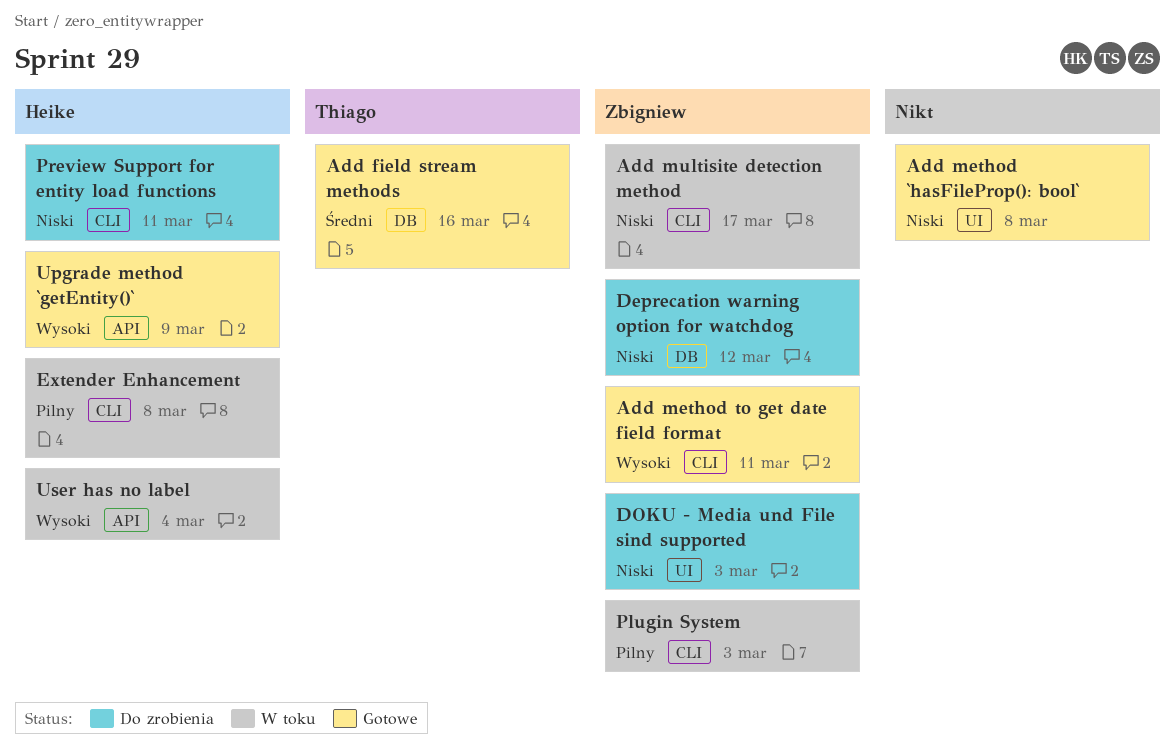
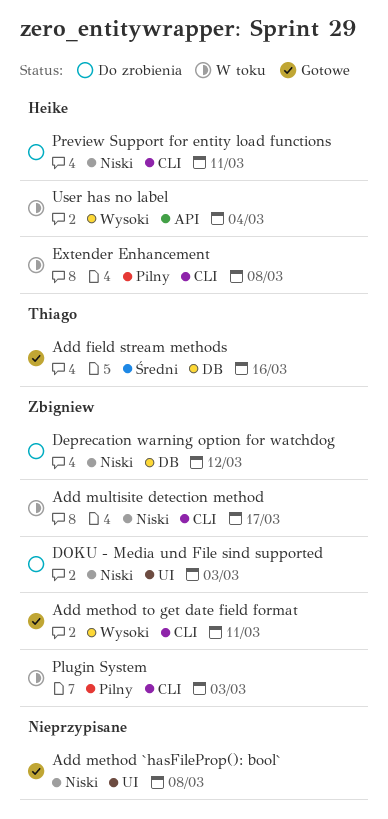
Upgrade method `getEntity()`: present -> none

